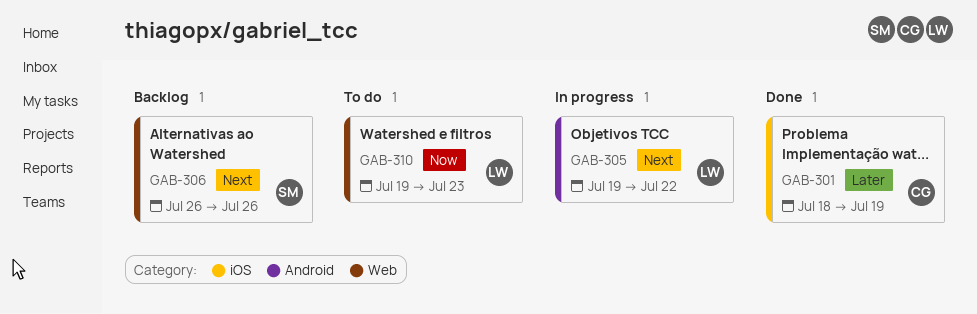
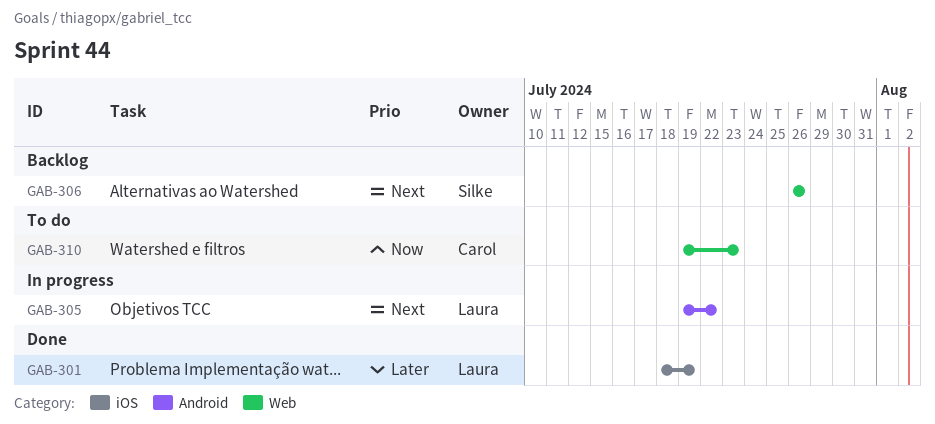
GAB-301, owner: Carol -> Laura
GAB-310, owner: Laura -> Carol

